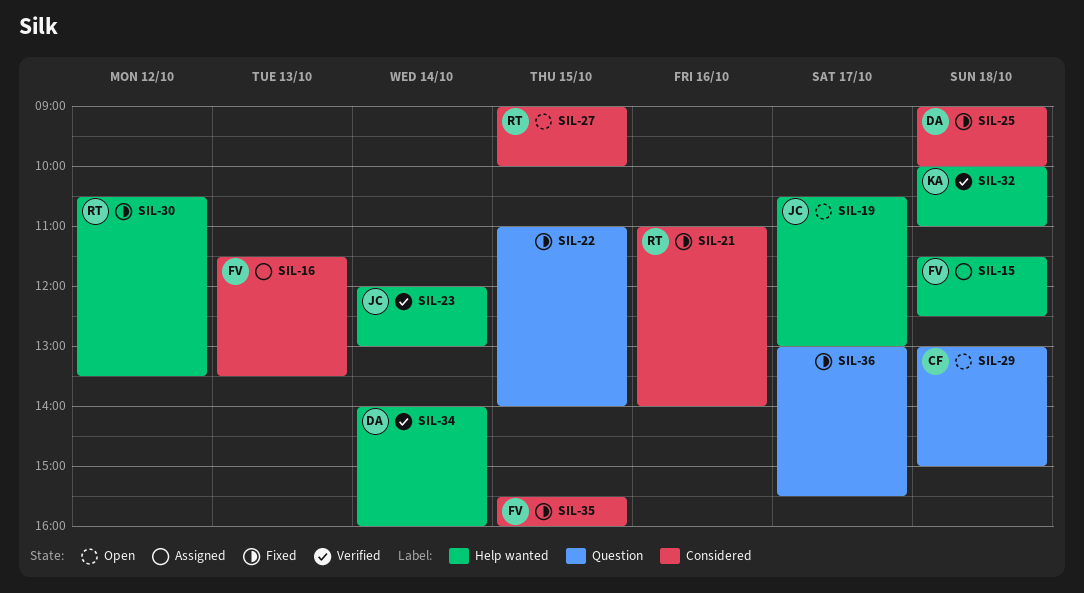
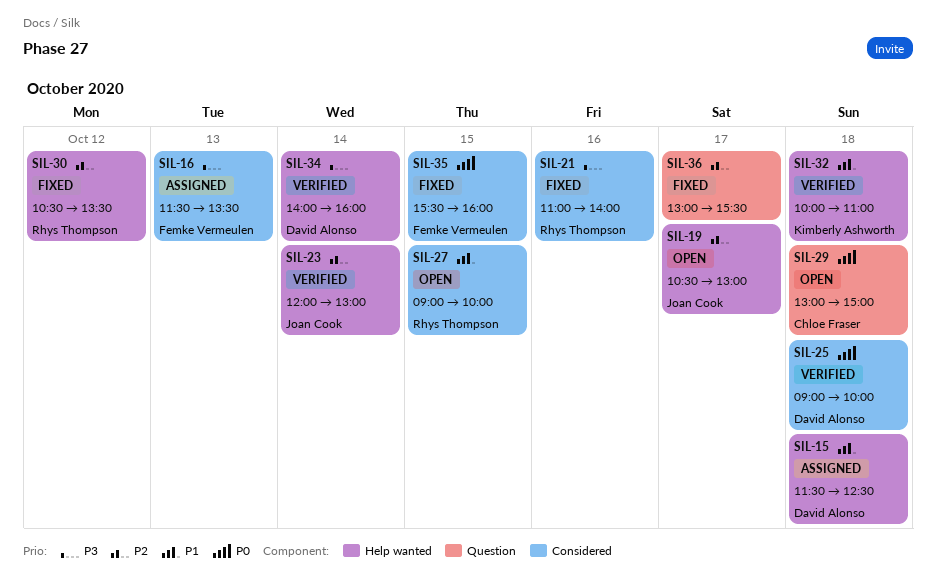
SIL-15, owner: Femke Vermeulen -> David Alonso
SIL-22: present -> none
SIL-25, status: Fixed -> Verified

